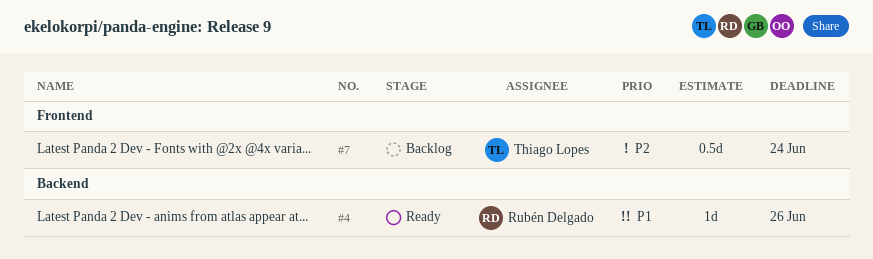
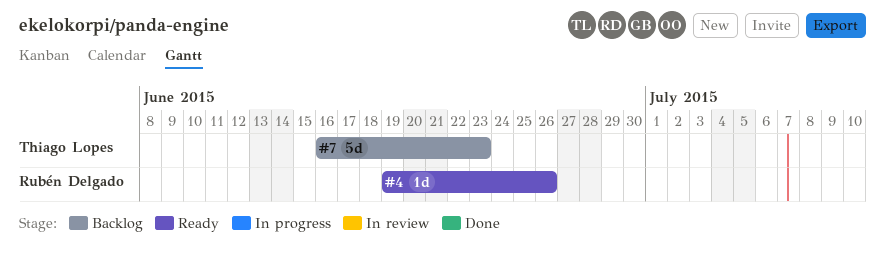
#7, estimate: 0.5d -> 5d
#7, due: Jun 24 -> Jun 23

